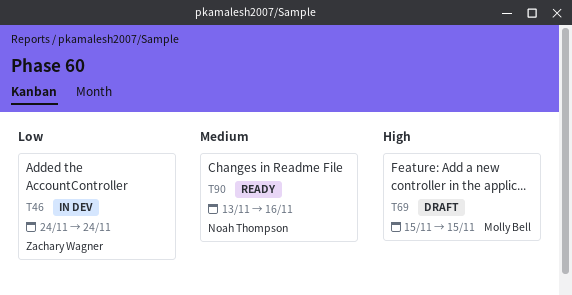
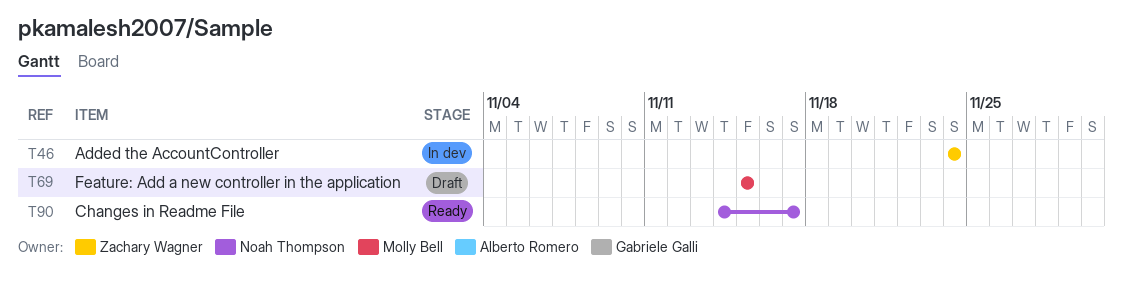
T90, start: Nov 13 -> Nov 14
T90, due: Nov 16 -> Nov 17

